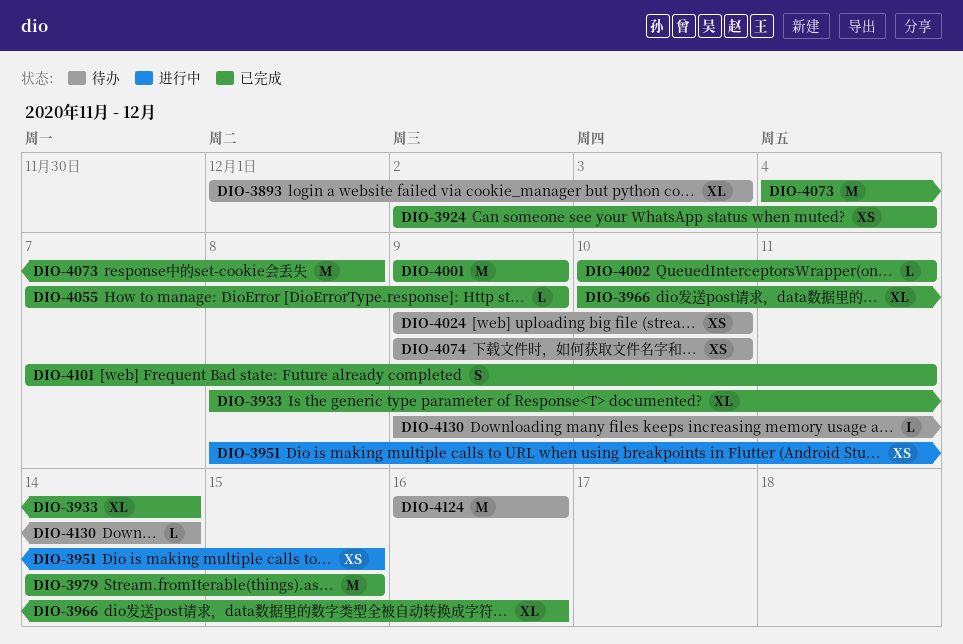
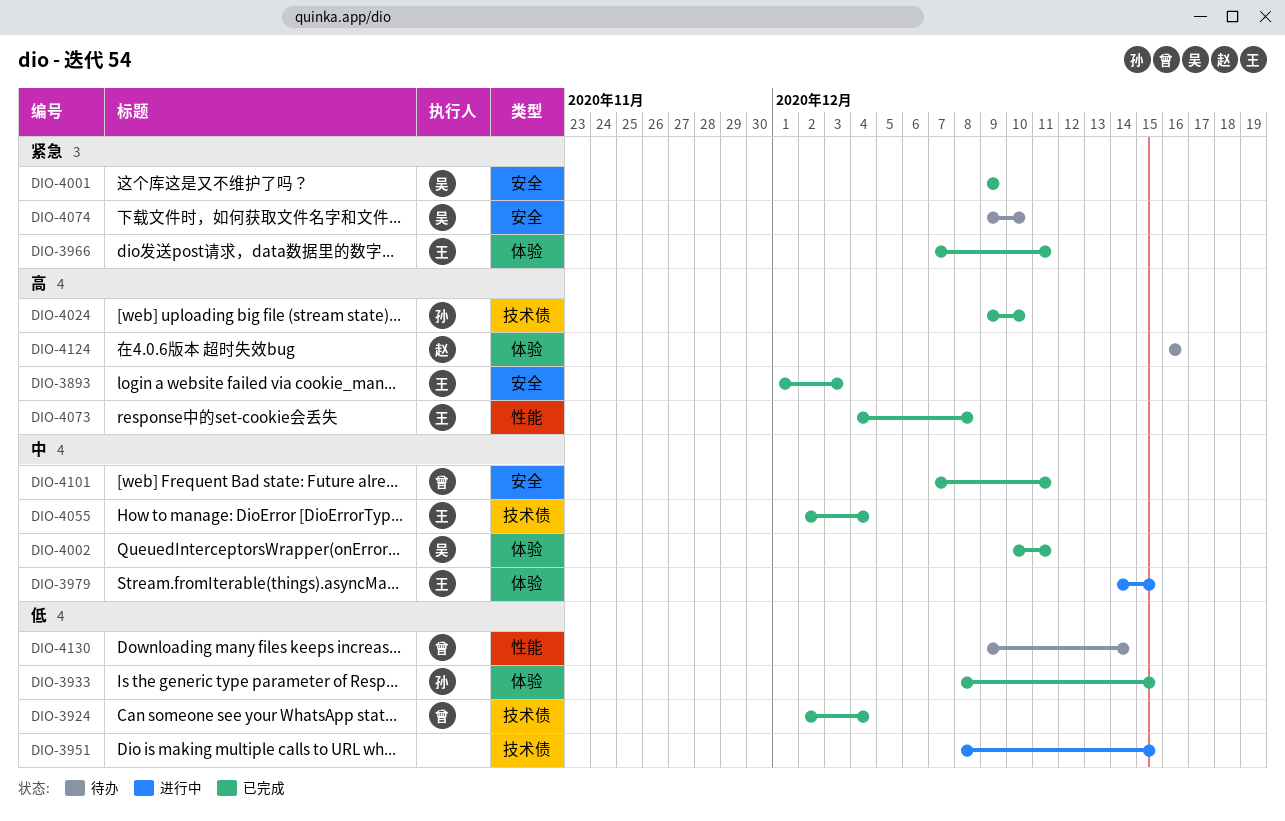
DIO-3893, status: 待办 -> 已完成
DIO-3933, due: Dec 14 -> Dec 15
DIO-3966, start: Dec 10 -> Dec 7
DIO-3966, due: Dec 16 -> Dec 11
DIO-3979, status: 已完成 -> 进行中
DIO-4024, status: 待办 -> 已完成
DIO-4055, start: Dec 7 -> Dec 2
DIO-4055, due: Dec 9 -> Dec 4

